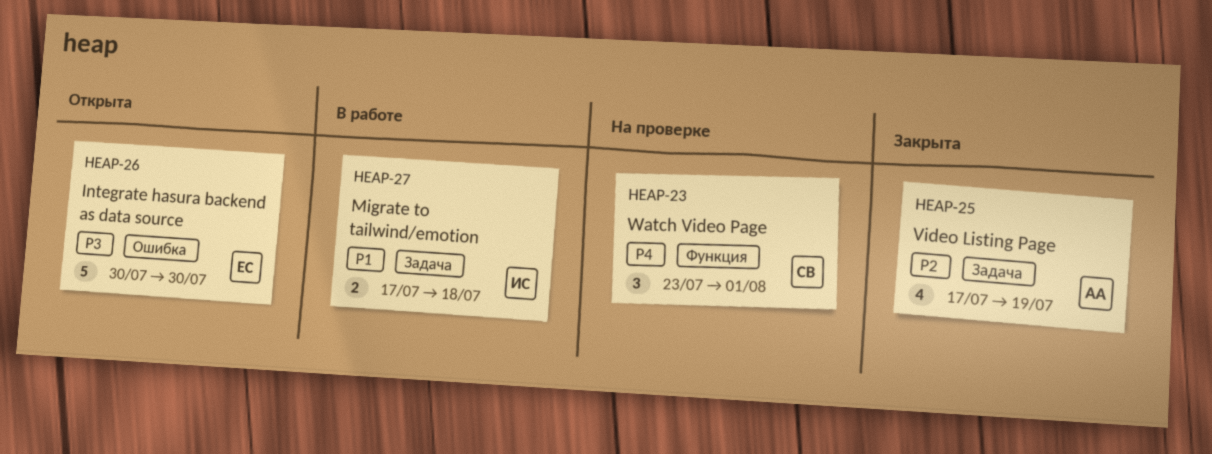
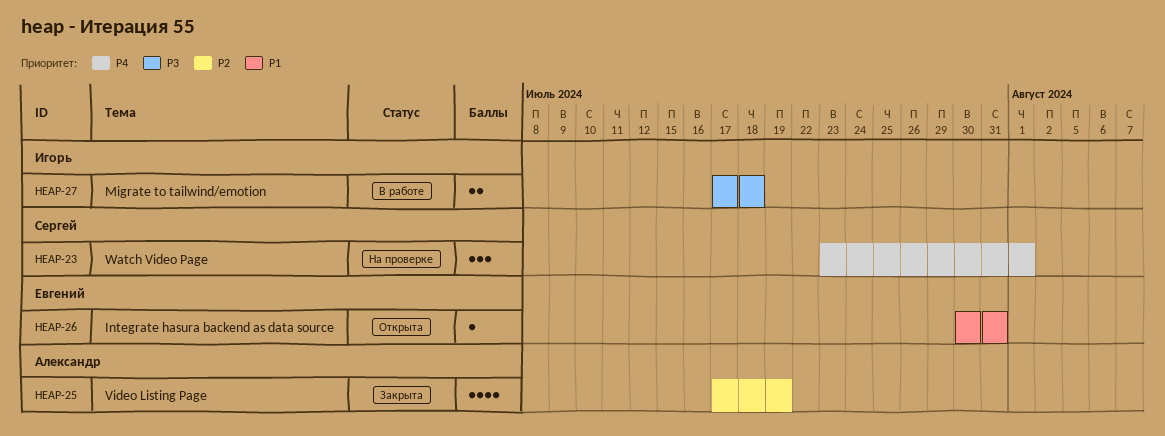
HEAP-26, priority: P3 -> P1
HEAP-26, estimate: 5 -> 1
HEAP-26, due: Jul 30 -> Jul 31
HEAP-27, priority: P1 -> P3

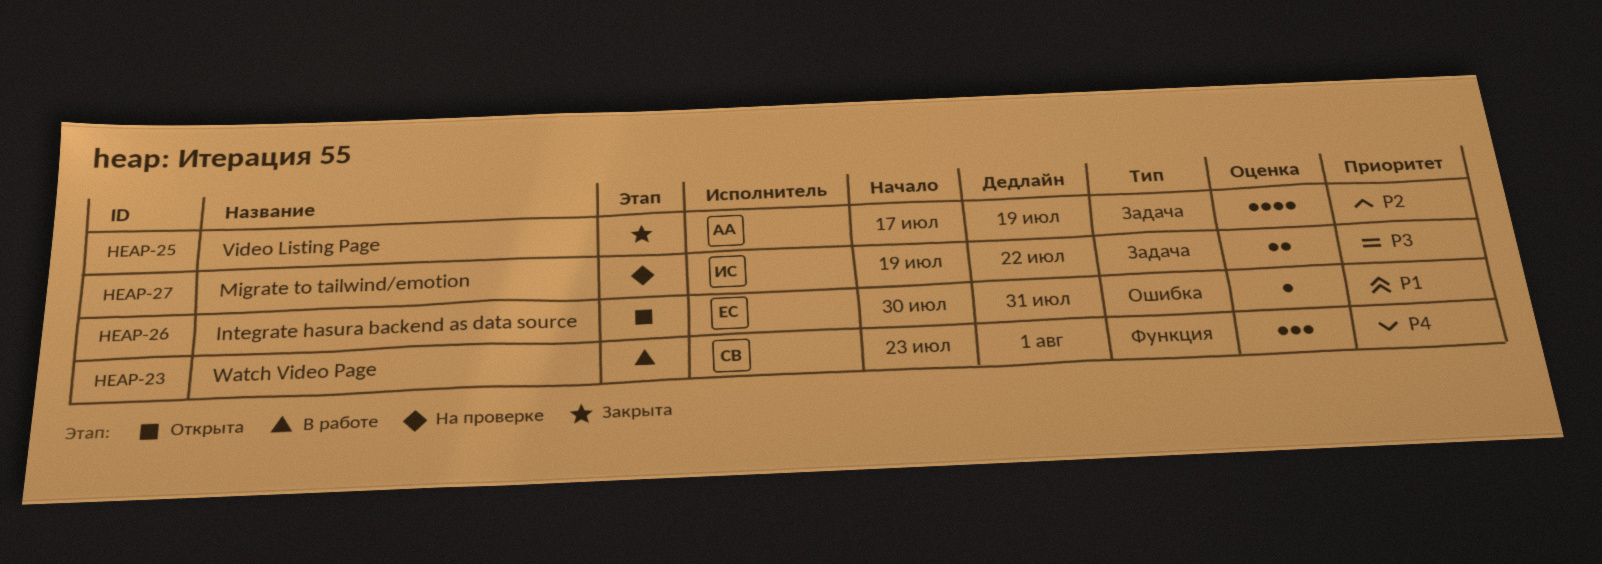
HEAP-23, status: На проверке -> В работе
HEAP-27, status: В работе -> На проверке
HEAP-27, start: Jul 17 -> Jul 19
HEAP-27, due: Jul 18 -> Jul 22

